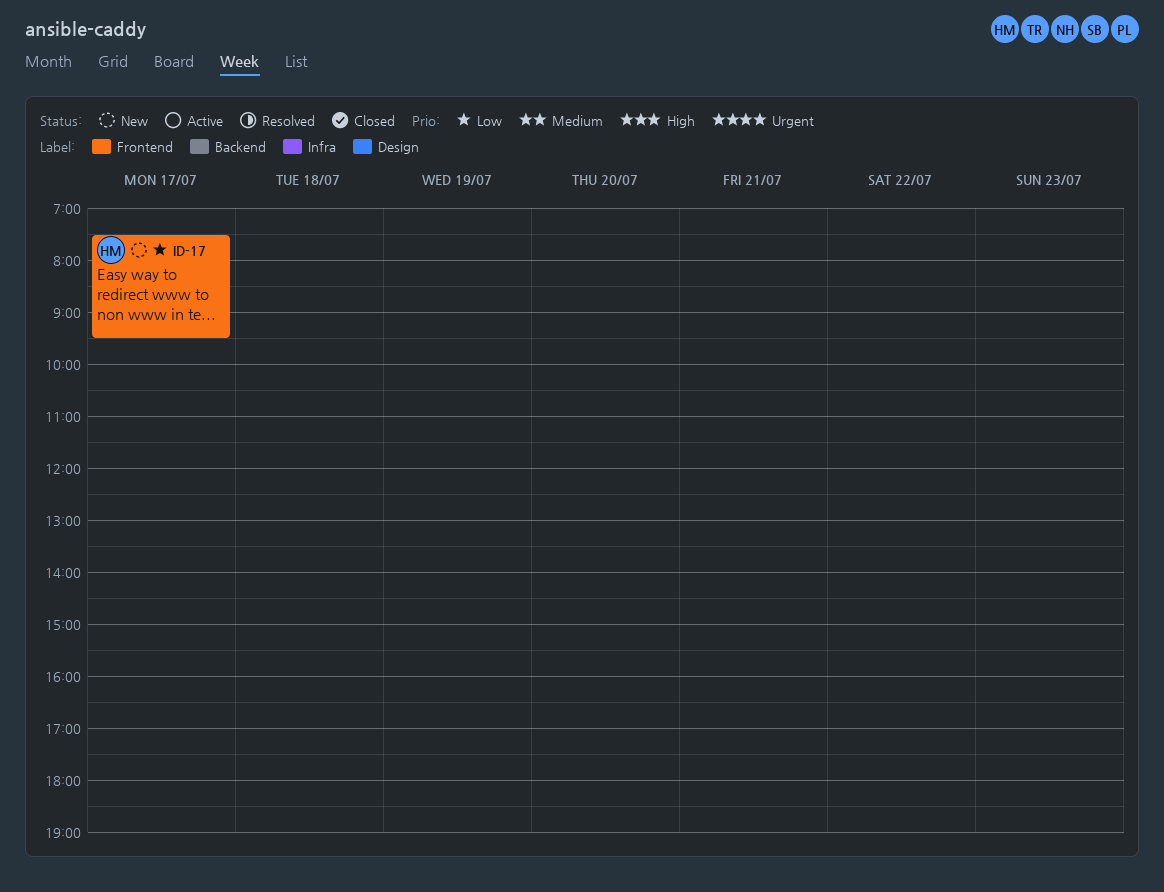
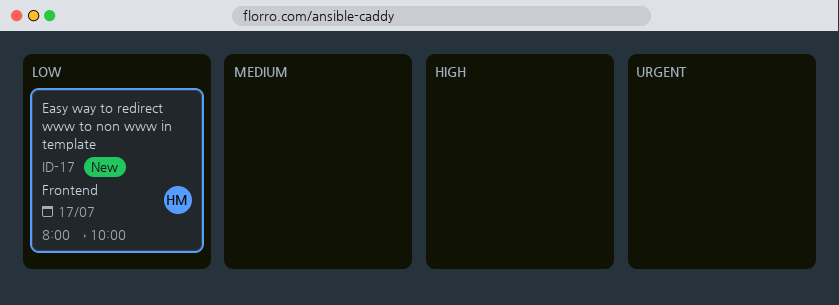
ID-17, begins: 07:30 -> 08:00
ID-17, ends: 09:30 -> 10:00

